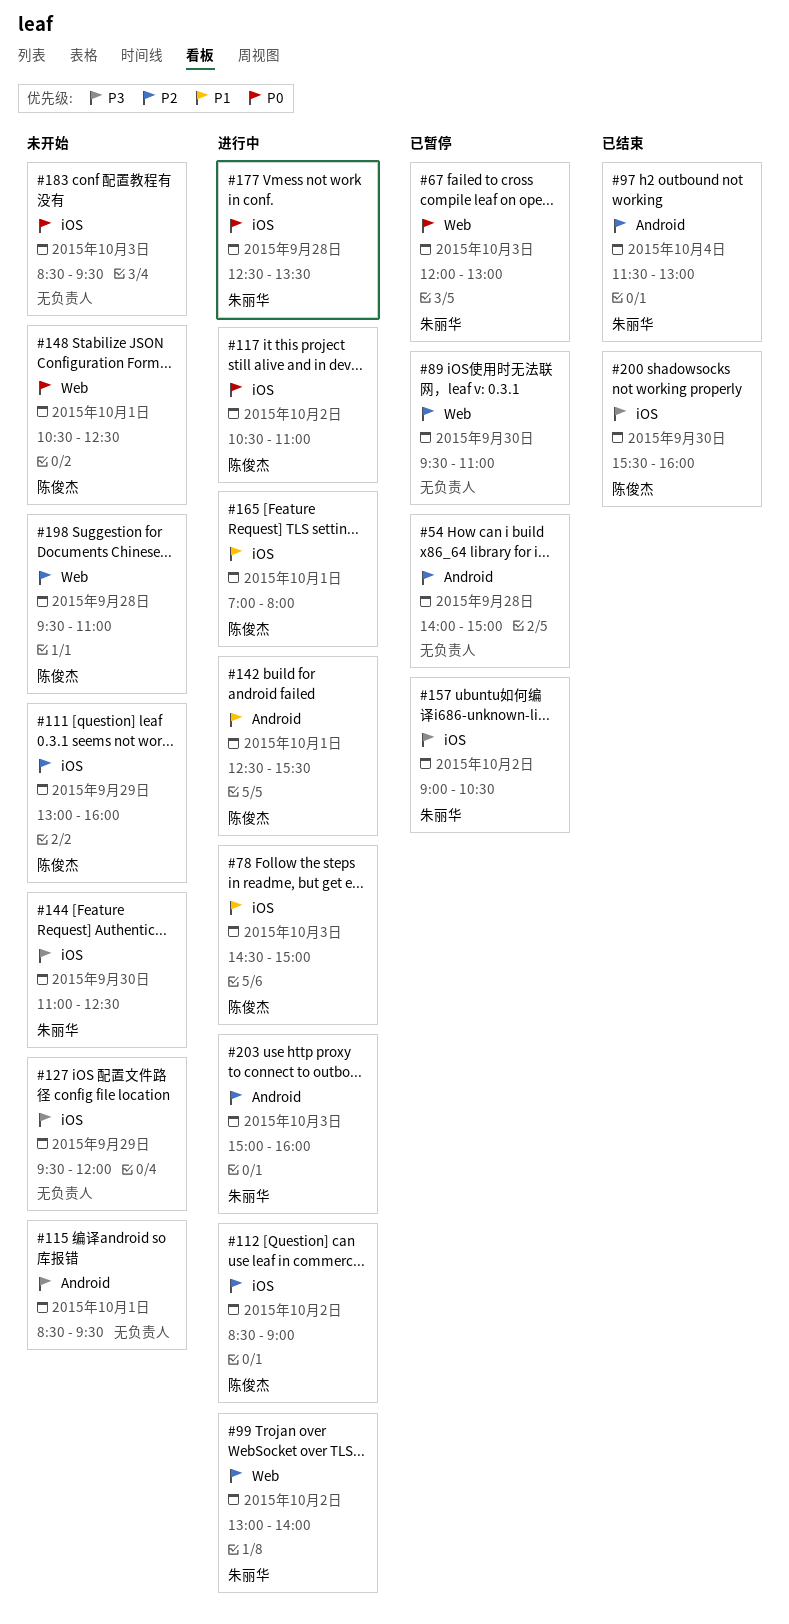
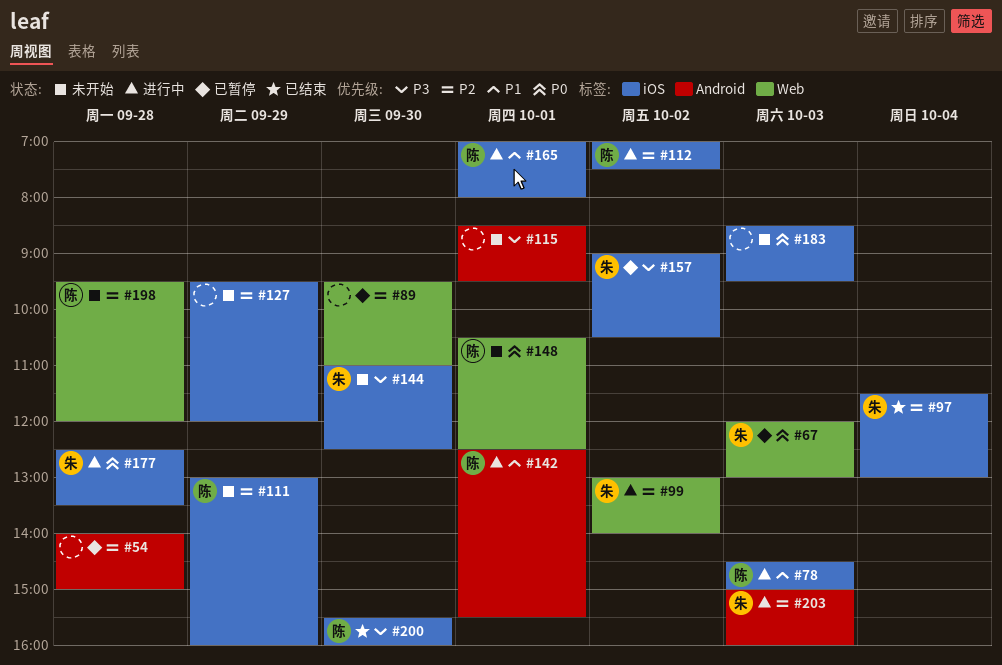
#97, label: Android -> iOS
#112, begins: 08:30 -> 07:00
#112, ends: 09:00 -> 07:30
#117: present -> none
#127, priority: P3 -> P2
#198, ends: 11:00 -> 12:00

